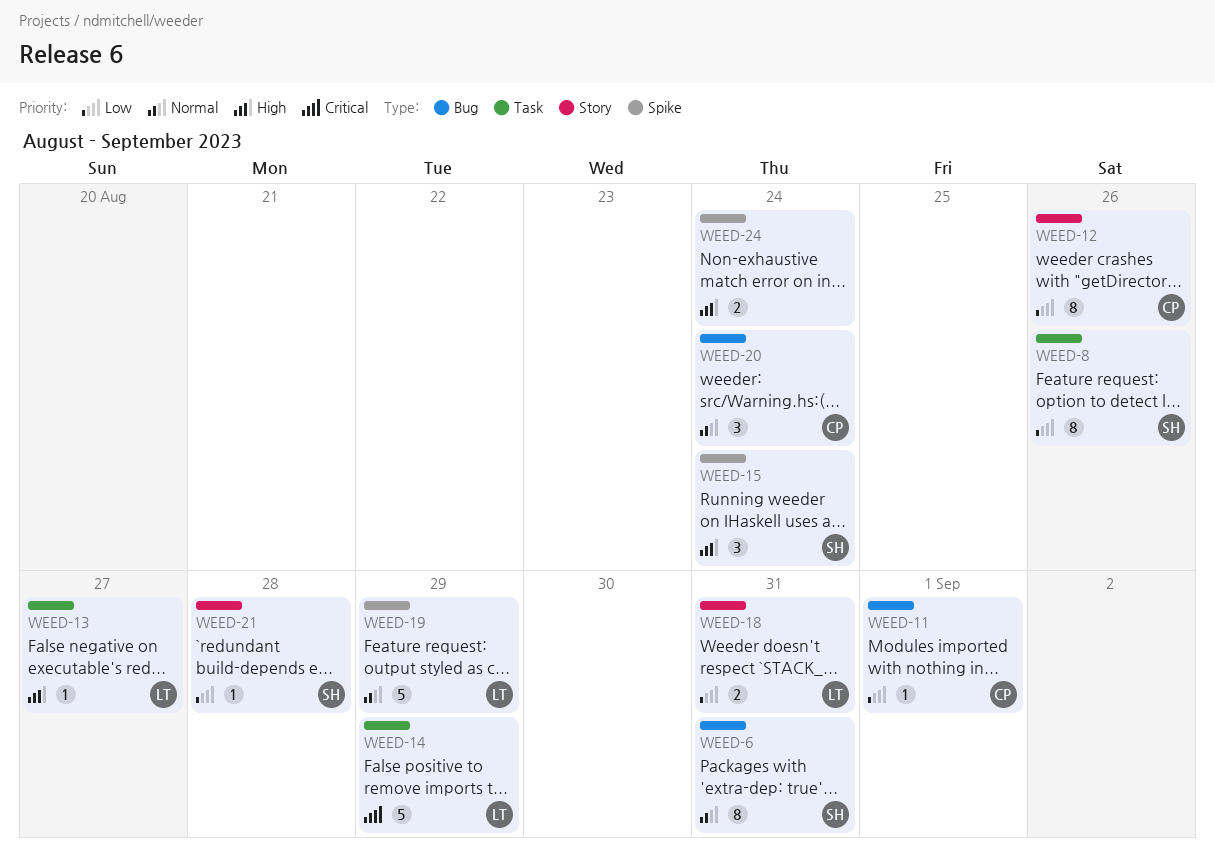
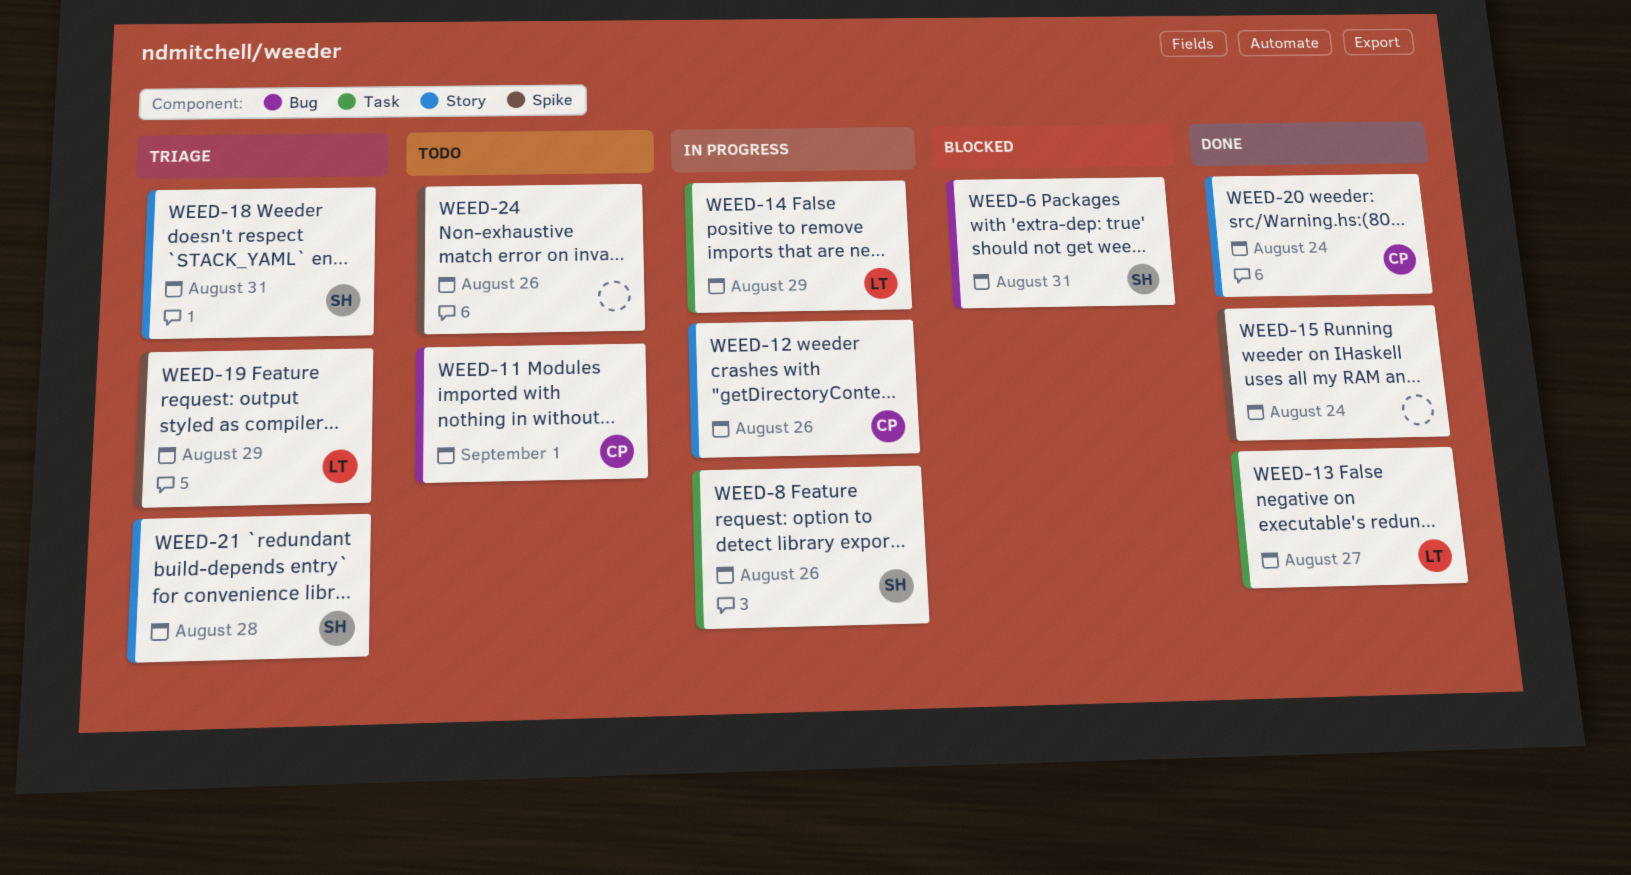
WEED-15, owner: SH -> none
WEED-18, owner: LT -> SH
WEED-20, label: Bug -> Story
WEED-24, due: Aug 24 -> Aug 26

